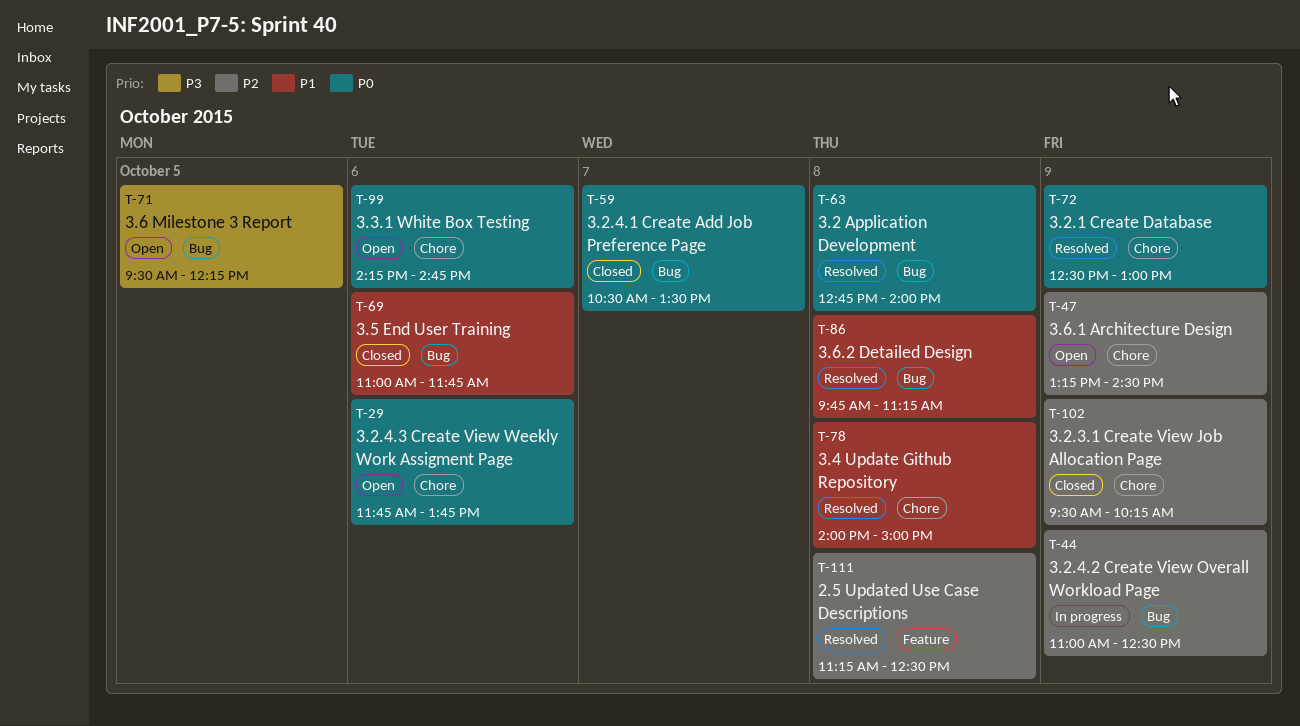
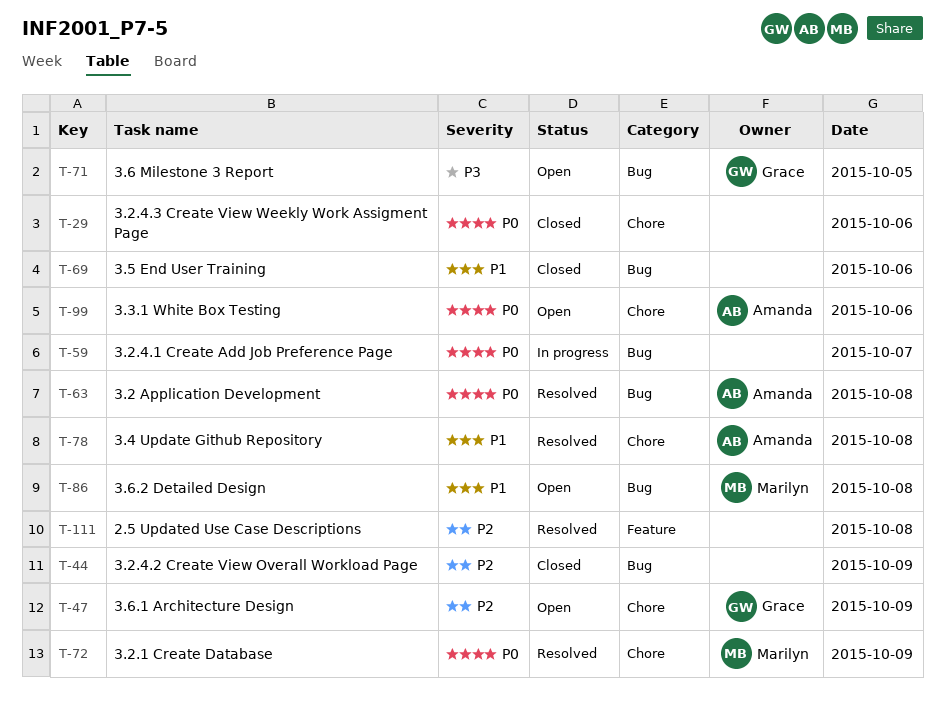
T-29, status: Open -> Closed
T-44, status: In progress -> Closed
T-59, status: Closed -> In progress
T-86, status: Resolved -> Open
T-102: present -> none

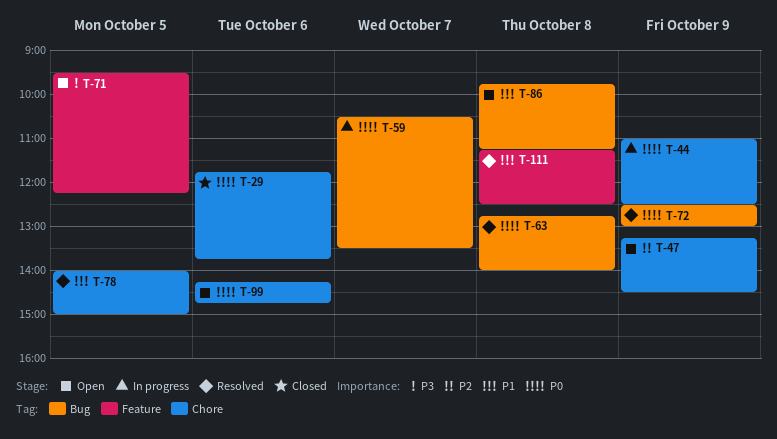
T-44, status: Closed -> In progress
T-44, priority: P2 -> P0
T-44, label: Bug -> Chore
T-69: present -> none
T-71, label: Bug -> Feature
T-72, label: Chore -> Bug
T-78, day: Oct 8 -> Oct 5
T-111, priority: P2 -> P1

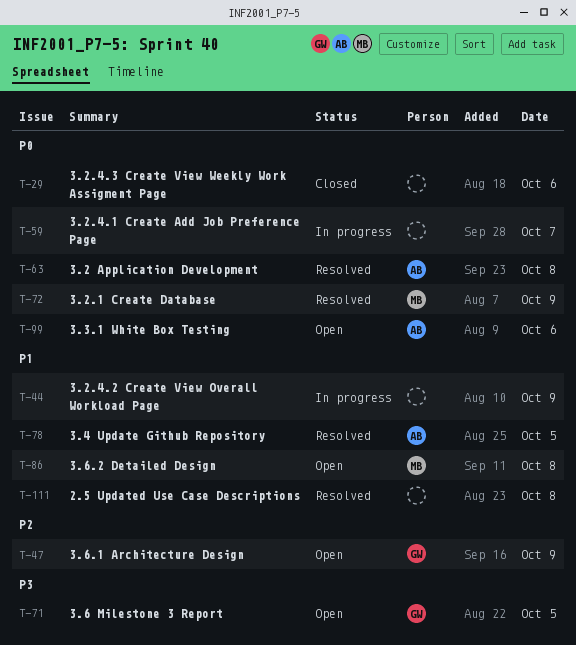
T-44, priority: P0 -> P1

